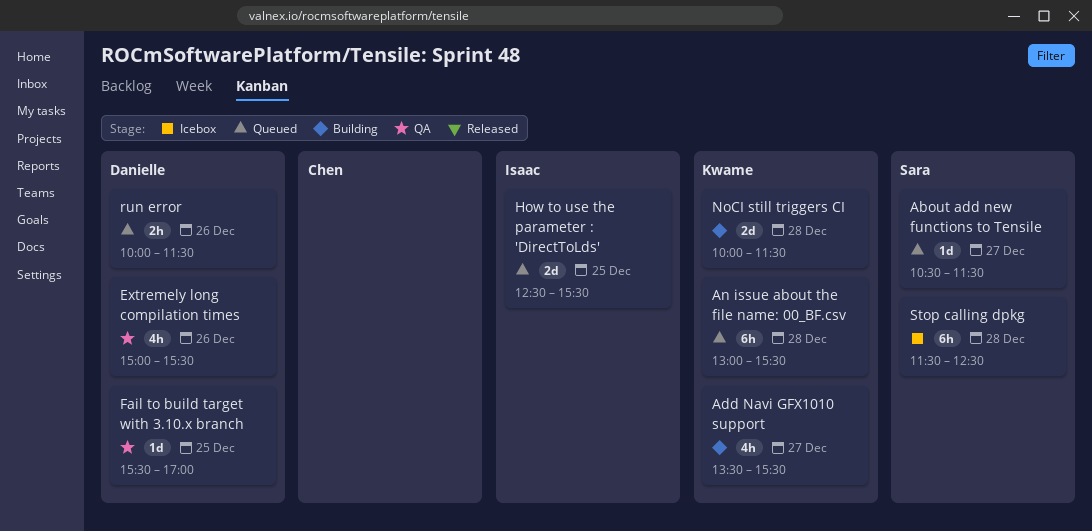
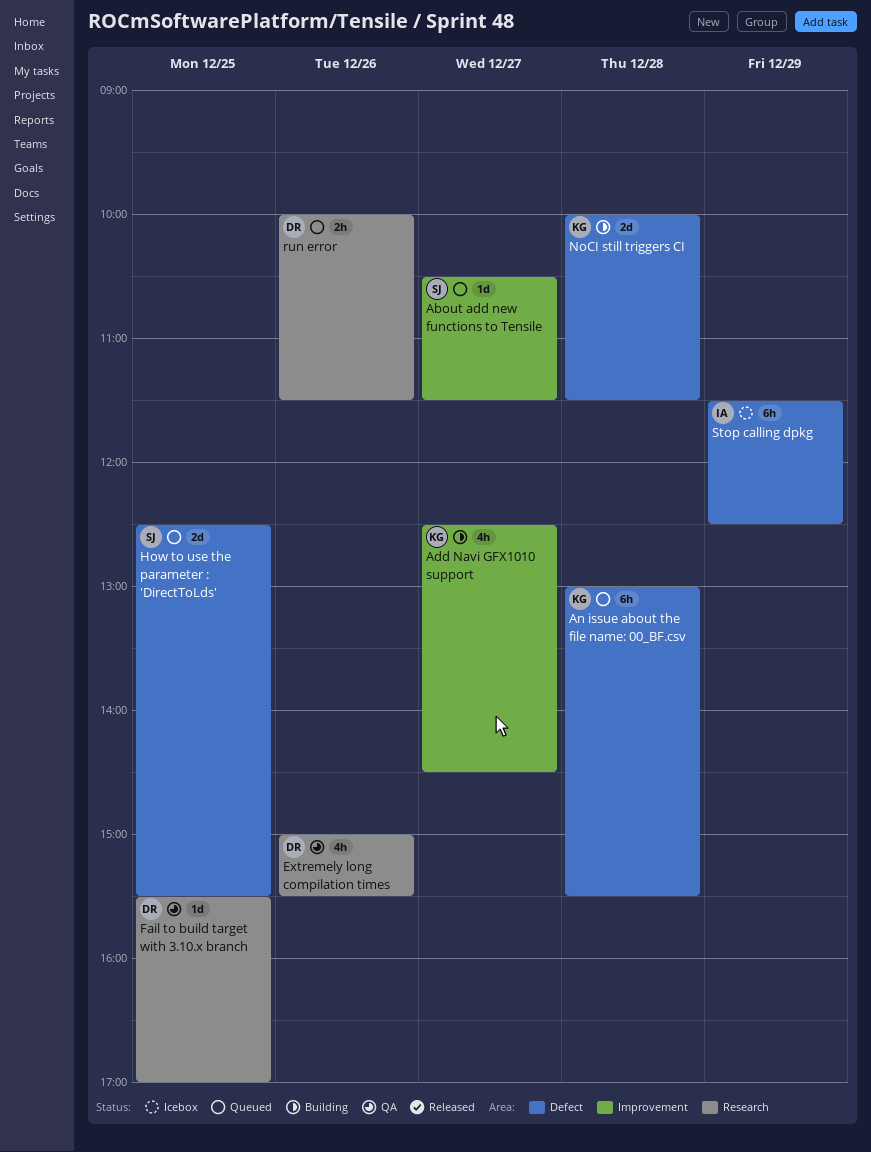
Add Navi GFX1010 support, begins: 13:30 -> 12:30
Add Navi GFX1010 support, ends: 15:30 -> 14:30
How to use the parameter : 'DirectToLds', owner: Isaac -> Sara
Stop calling dpkg, owner: Sara -> Isaac
Stop calling dpkg, day: Dec 28 -> Dec 29

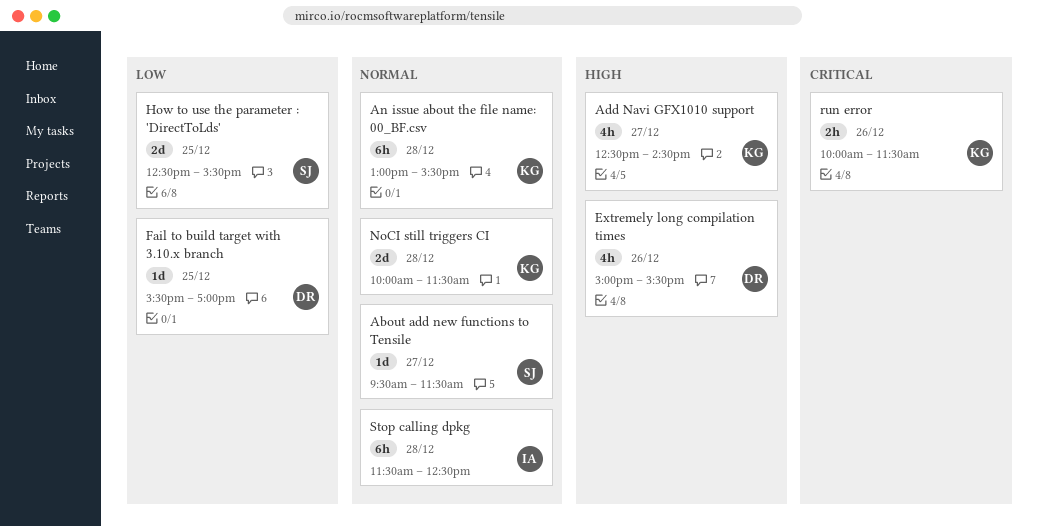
About add new functions to Tensile, begins: 10:30 -> 09:30
run error, owner: DR -> KG
Stop calling dpkg, day: Dec 29 -> Dec 28

